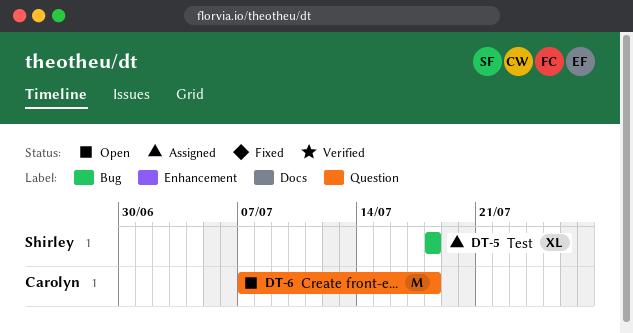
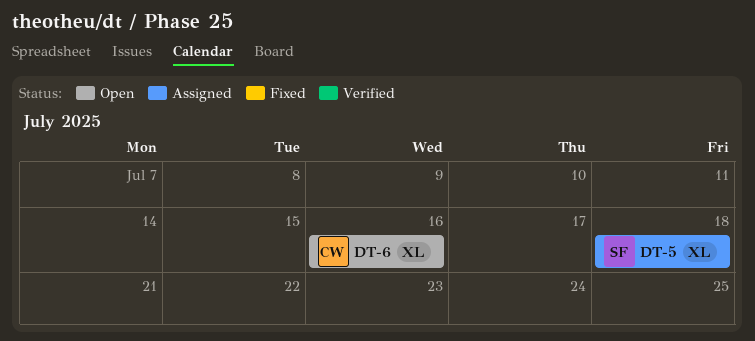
DT-6, estimate: M -> XL
DT-6, start: Jul 7 -> Jul 16
DT-6, due: Jul 18 -> Jul 16

